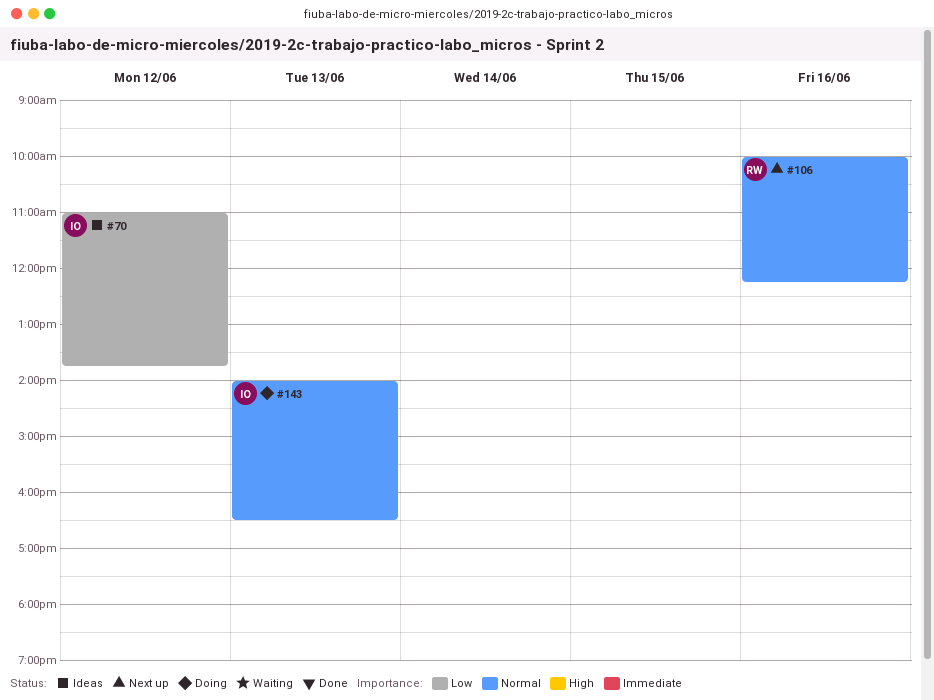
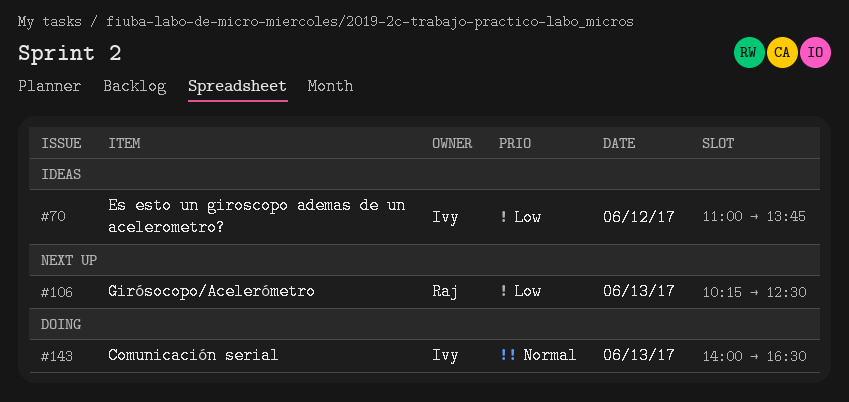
#106, priority: Normal -> Low
#106, day: Jun 16 -> Jun 13
#106, begins: 10:00 -> 10:15
#106, ends: 12:15 -> 12:30

